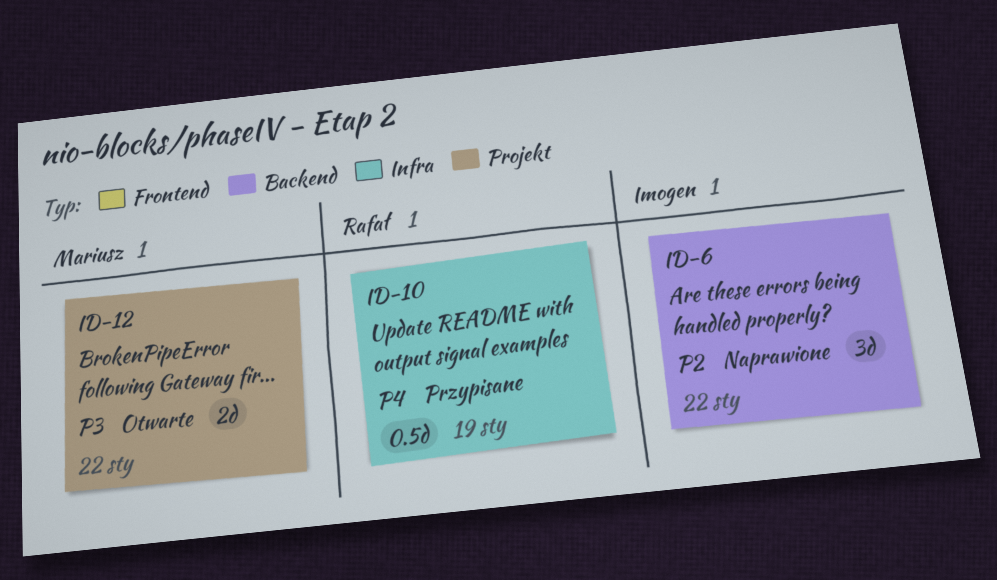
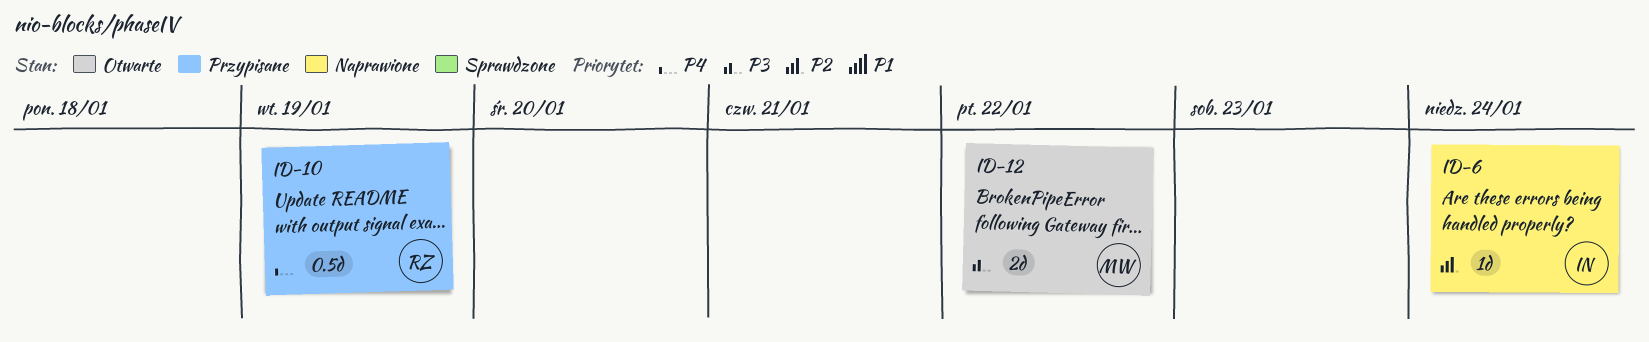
ID-6, estimate: 3d -> 1d
ID-6, due: Jan 22 -> Jan 24

